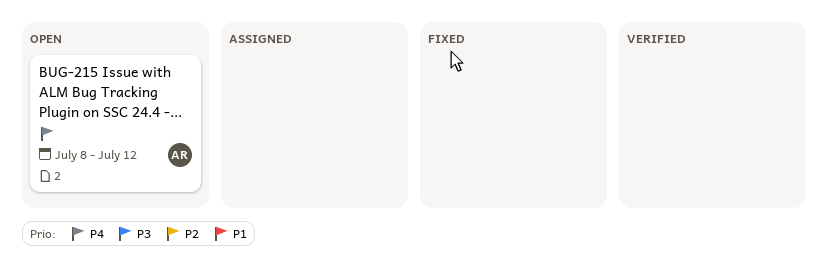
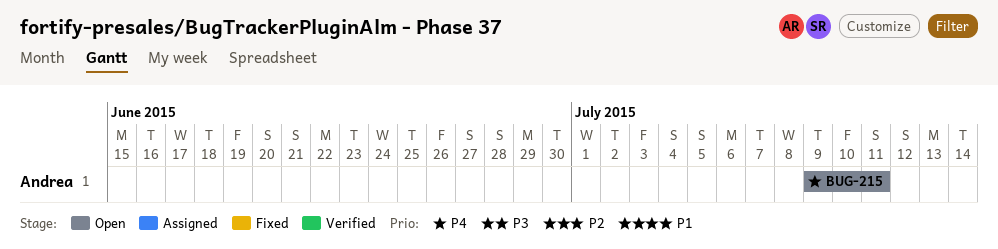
BUG-215, start: Jul 8 -> Jul 9
BUG-215, due: Jul 12 -> Jul 11

